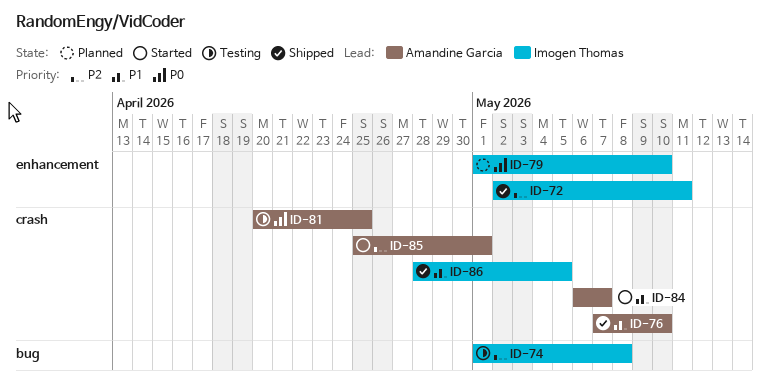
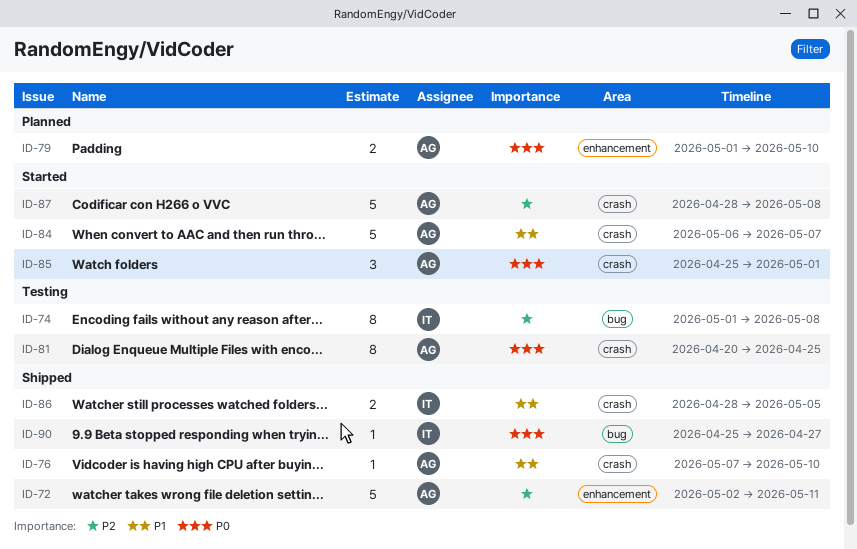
ID-72, owner: Imogen Thomas -> Amandine Garcia
ID-79, owner: Imogen Thomas -> Amandine Garcia
ID-85, priority: P2 -> P0
ID-87: none -> present
ID-90: none -> present

